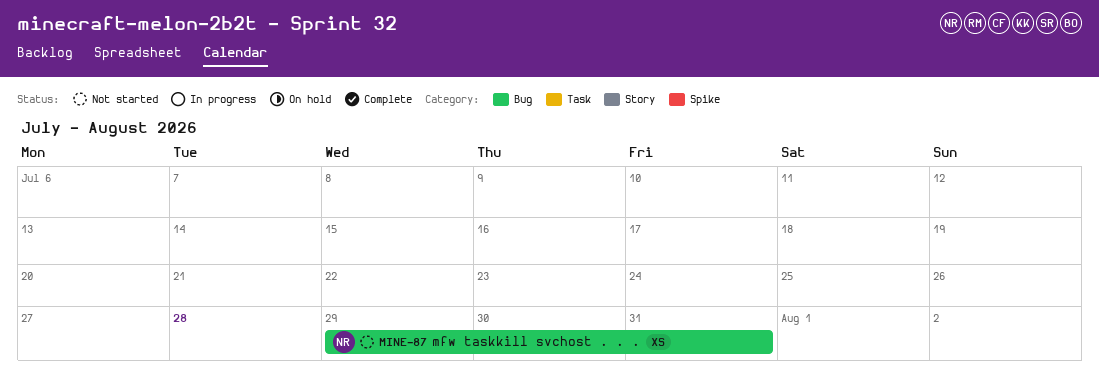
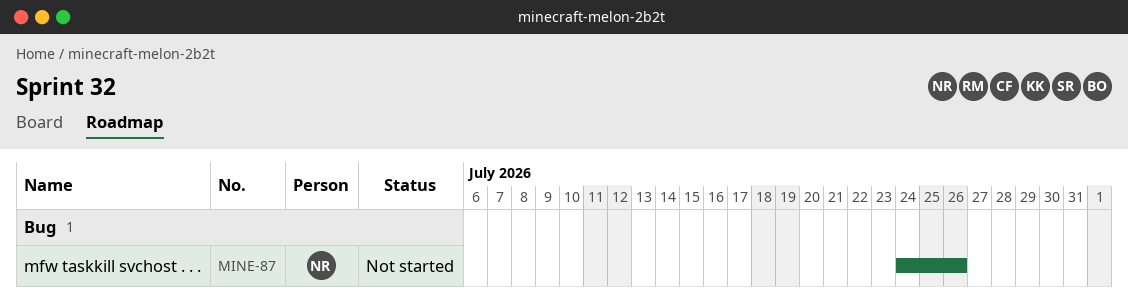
MINE-87, start: Jul 29 -> Jul 24
MINE-87, due: Jul 31 -> Jul 26

